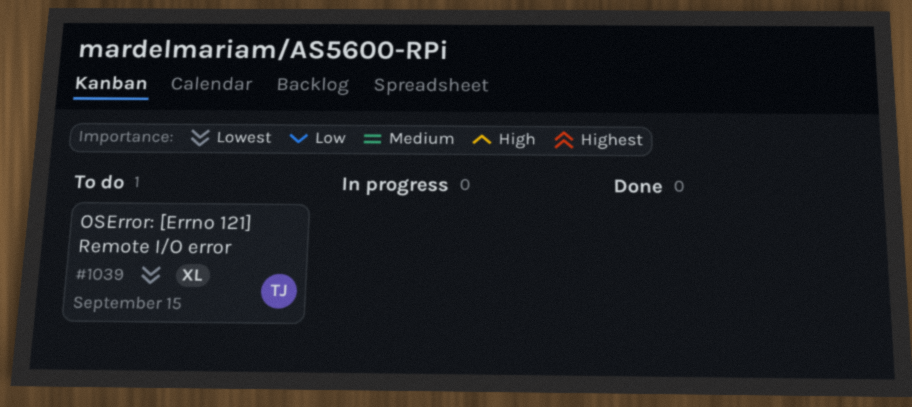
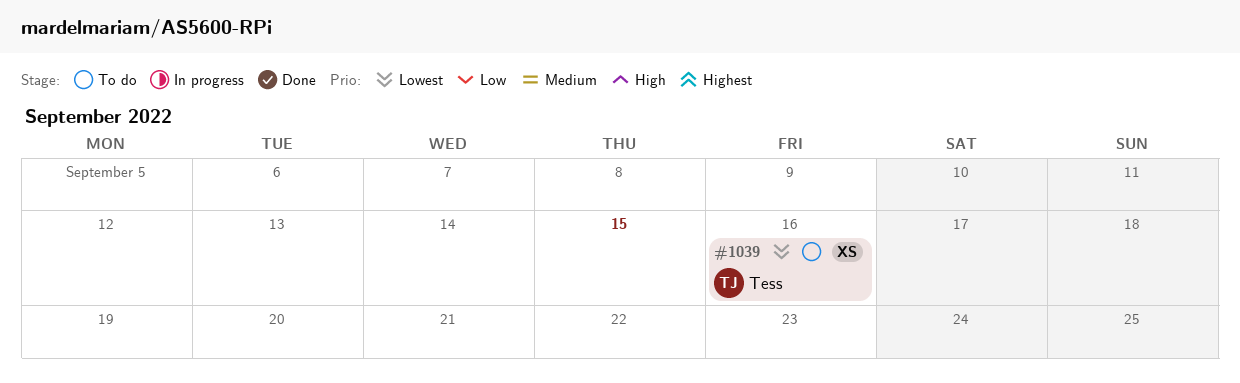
#1039, estimate: XL -> XS
#1039, due: Sep 15 -> Sep 16

